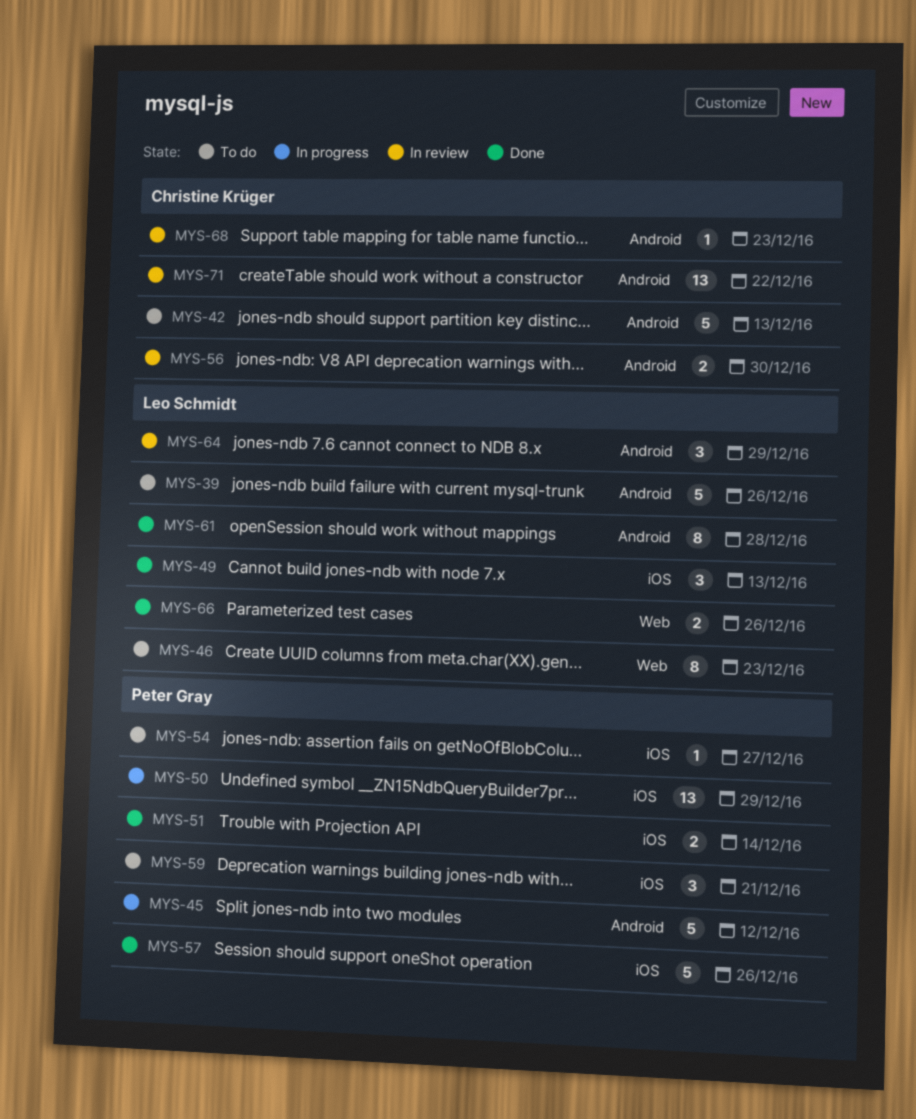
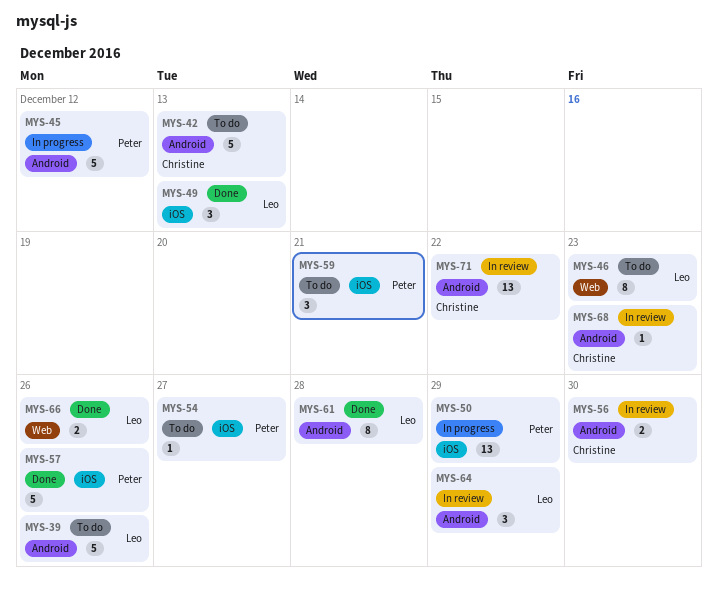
MYS-51: present -> none

